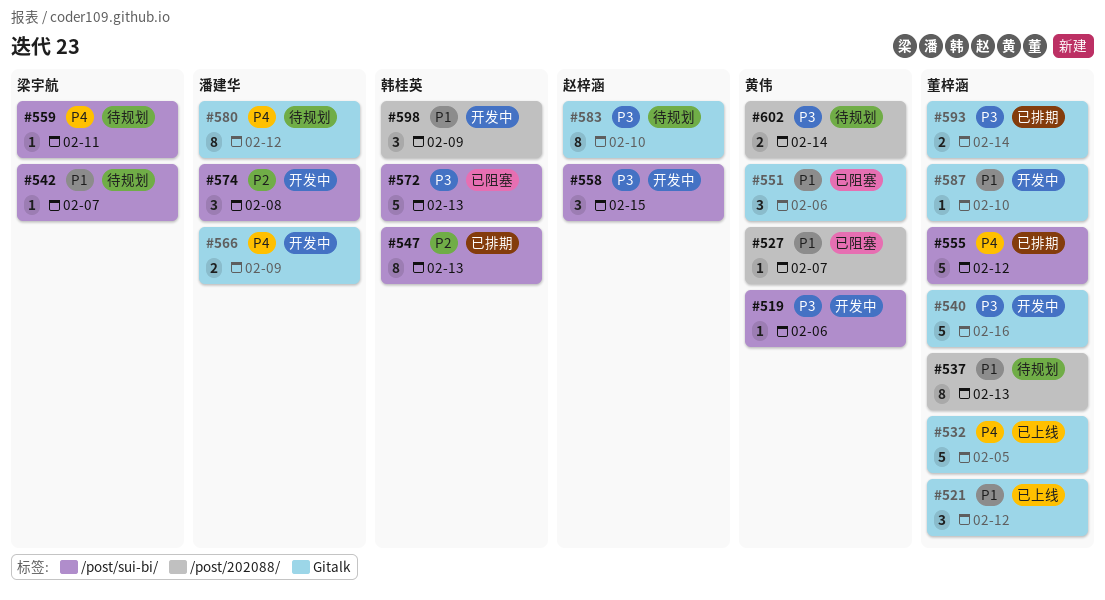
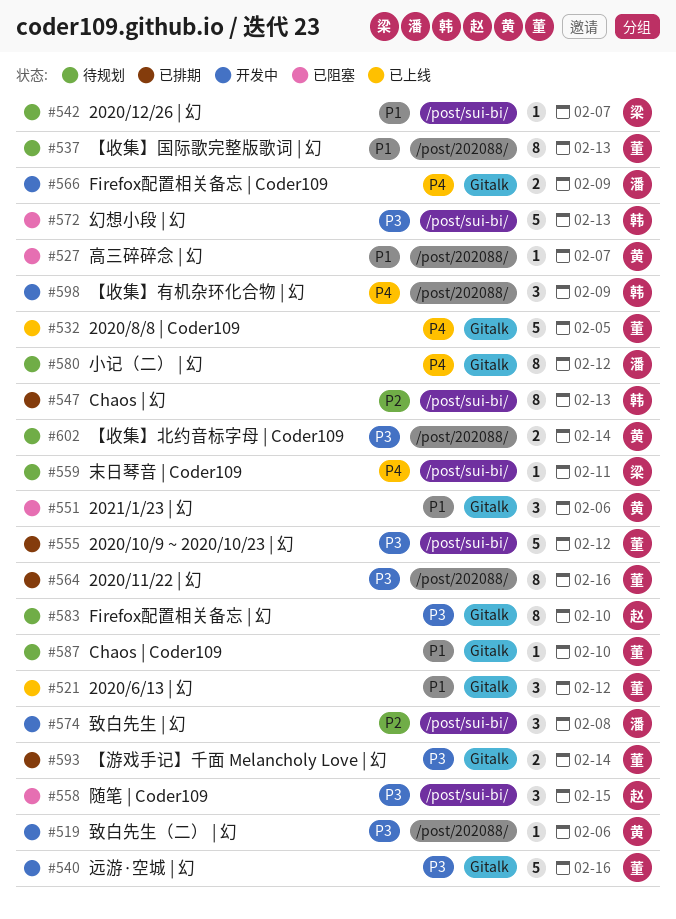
#519, label: /post/sui-bi/ -> /post/202088/
#555, priority: P4 -> P3
#558, status: 开发中 -> 已阻塞
#564: none -> present
#587, status: 开发中 -> 待规划
#598, priority: P1 -> P4

